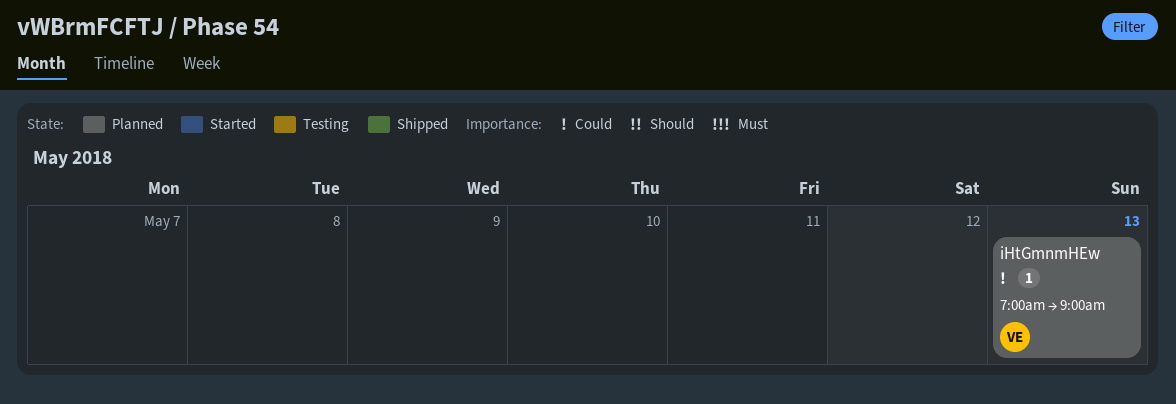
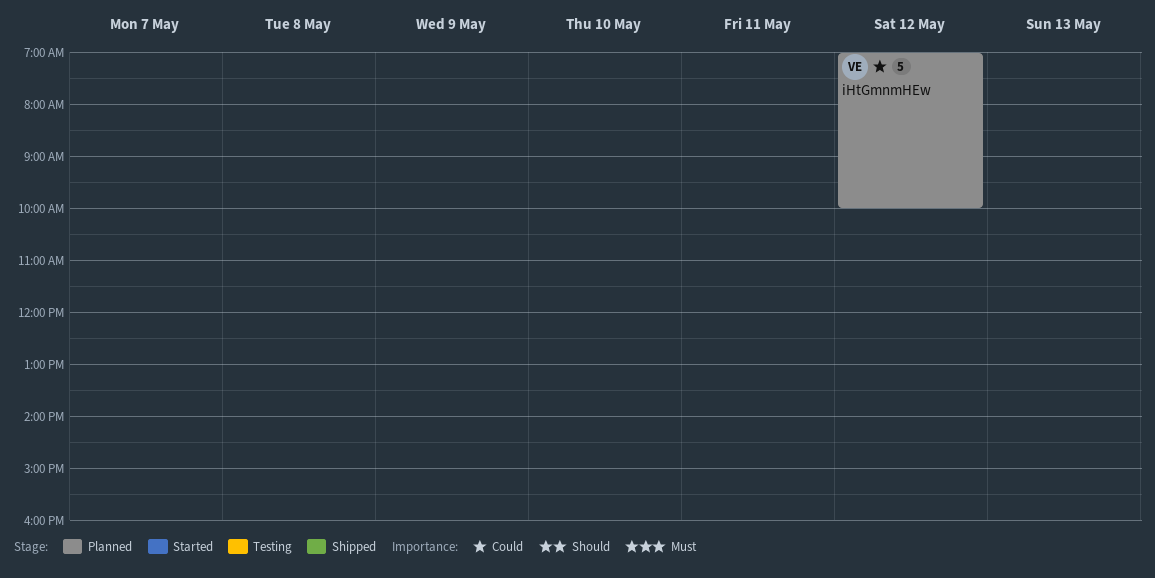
iHtGmnmHEw, estimate: 1 -> 5
iHtGmnmHEw, day: May 13 -> May 12
iHtGmnmHEw, ends: 09:00 -> 10:00

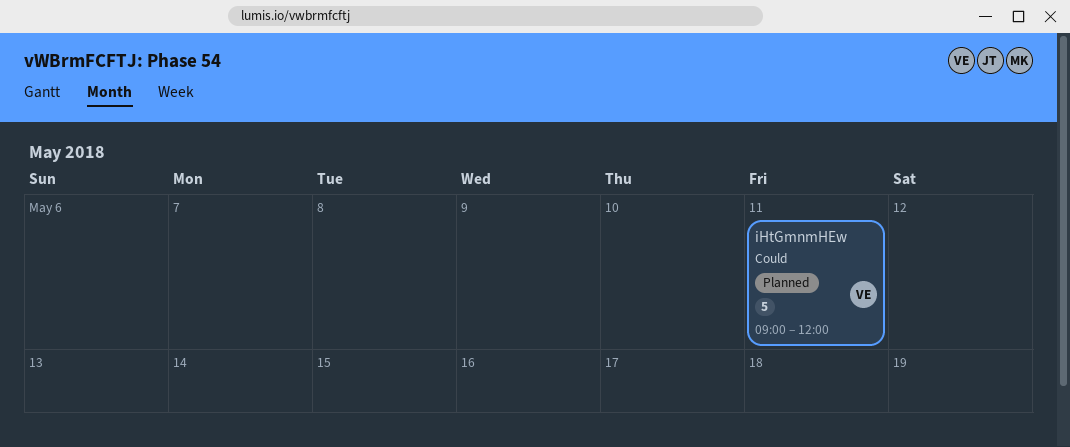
iHtGmnmHEw, day: May 12 -> May 11
iHtGmnmHEw, begins: 07:00 -> 09:00
iHtGmnmHEw, ends: 10:00 -> 12:00

